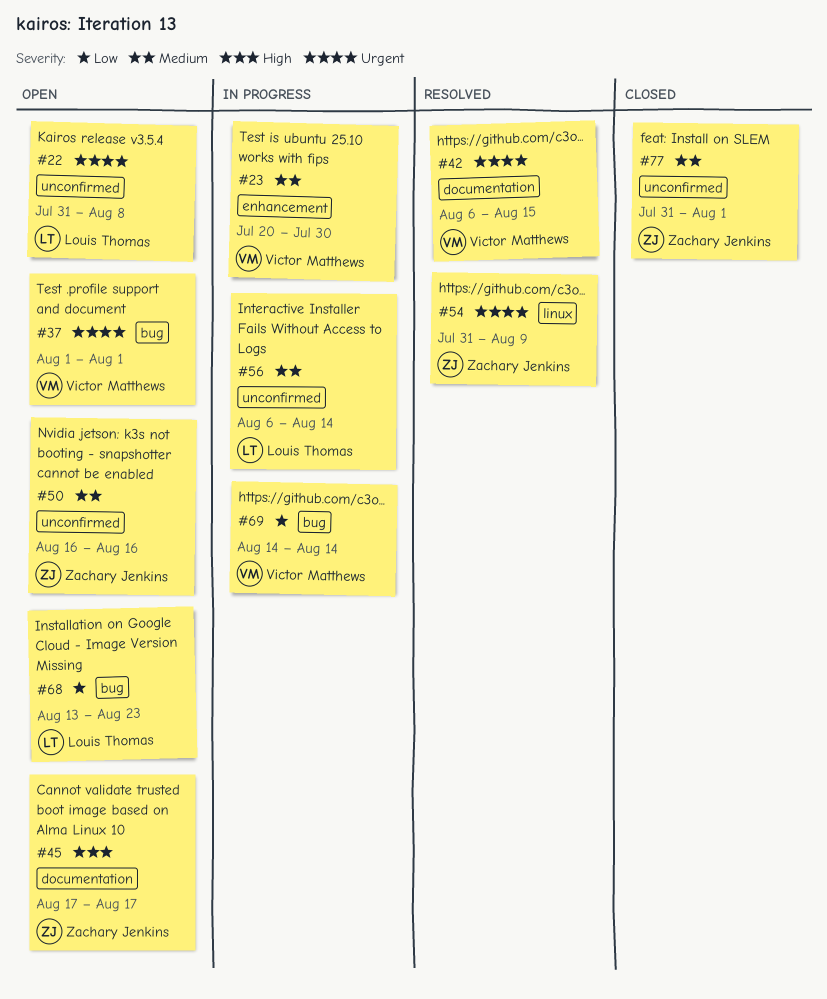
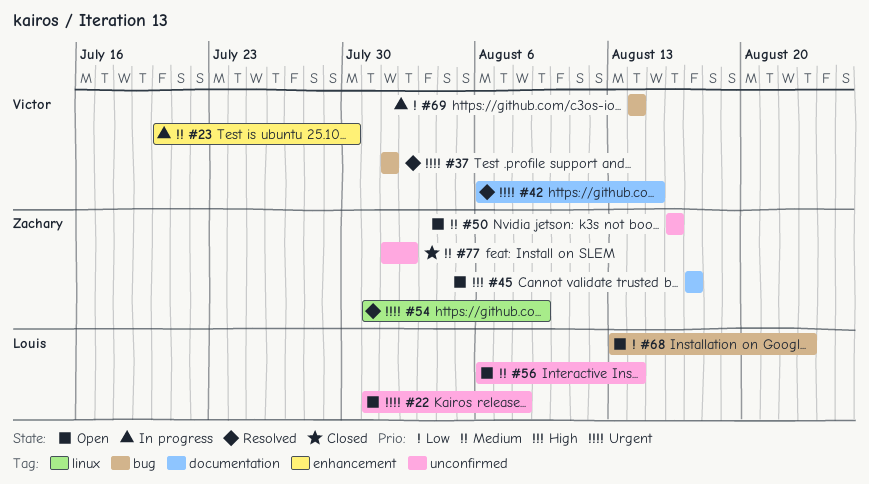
#37, status: Open -> Resolved
#56, status: In progress -> Open
#77, start: Jul 31 -> Aug 1
#77, due: Aug 1 -> Aug 2

